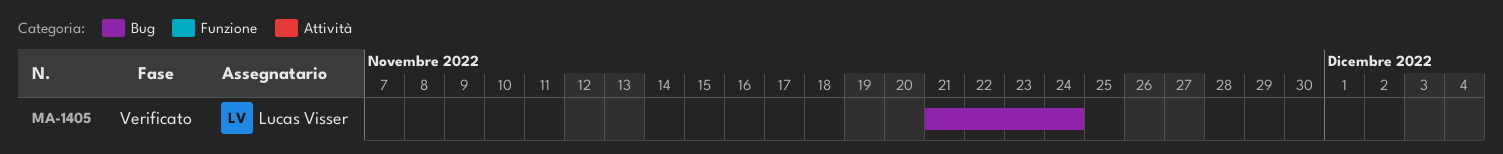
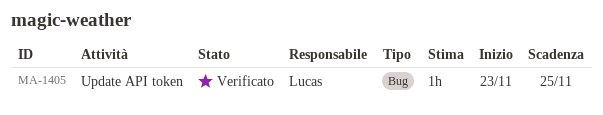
MA-1405, start: Nov 21 -> Nov 23
MA-1405, due: Nov 24 -> Nov 25

